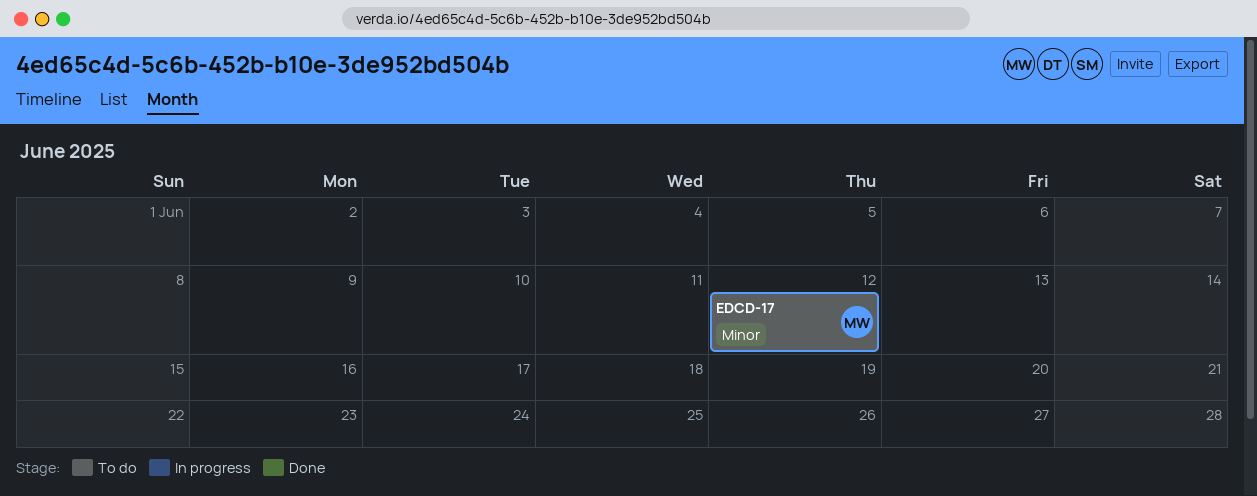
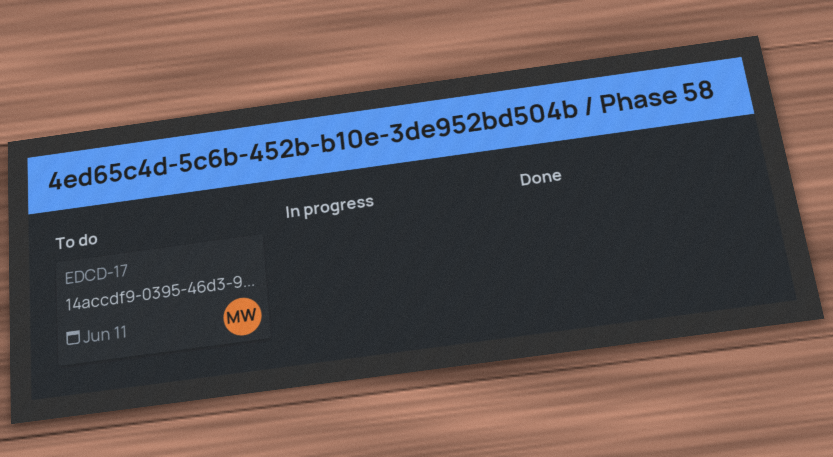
EDCD-17, due: Jun 12 -> Jun 11

